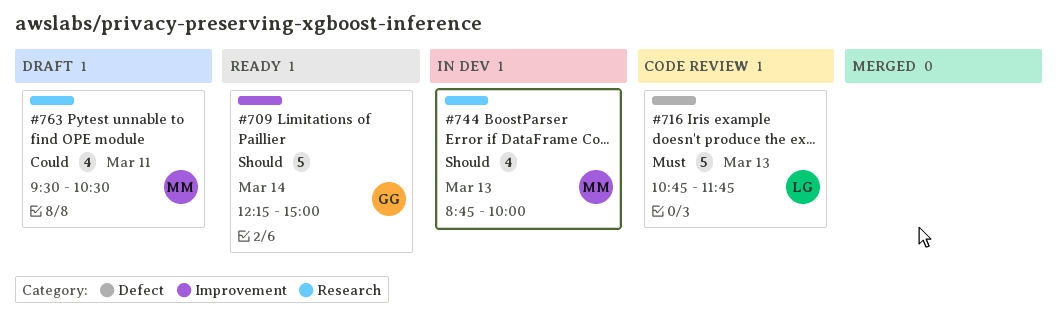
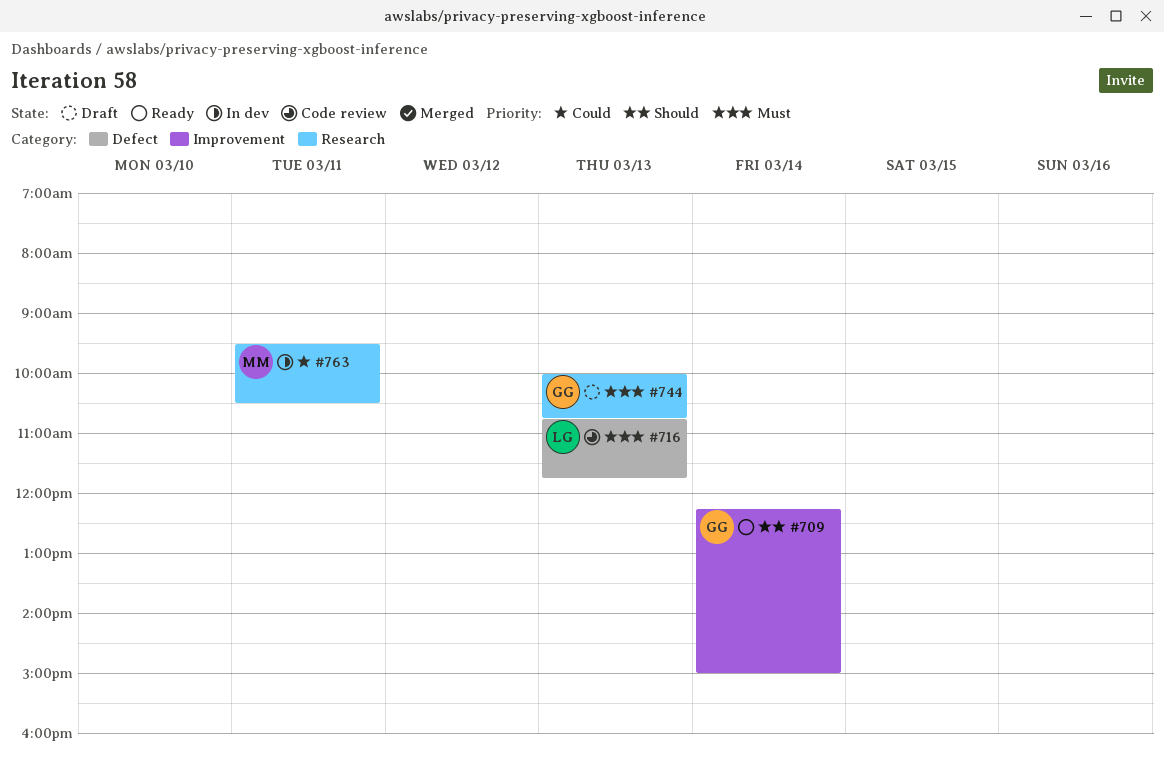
#744, status: In dev -> Draft
#744, owner: MM -> GG
#744, priority: Should -> Must
#744, begins: 08:45 -> 10:00
#744, ends: 10:00 -> 10:45
#763, status: Draft -> In dev

